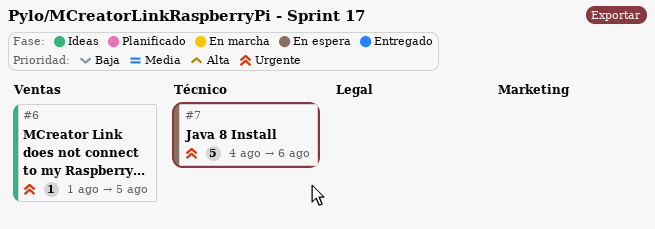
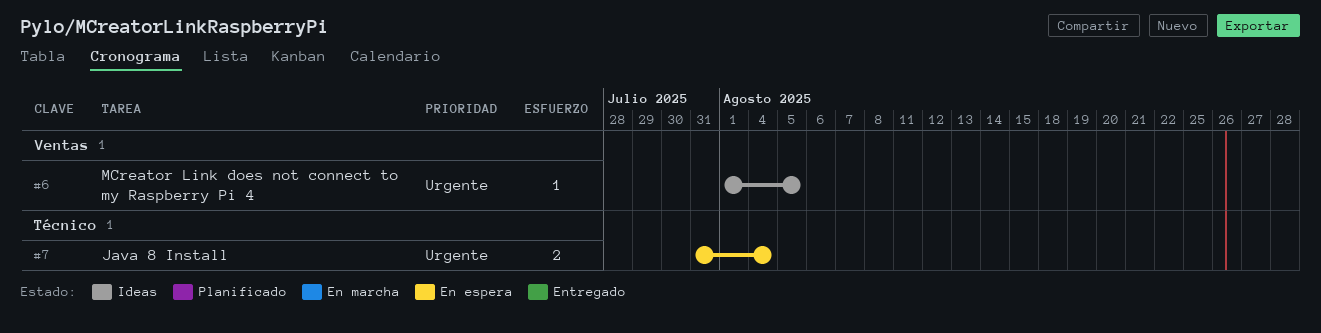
#7, estimate: 5 -> 2
#7, start: Aug 4 -> Jul 31
#7, due: Aug 6 -> Aug 4

